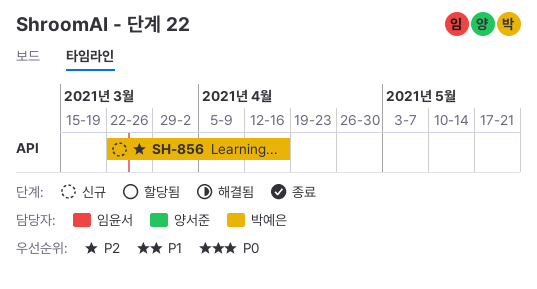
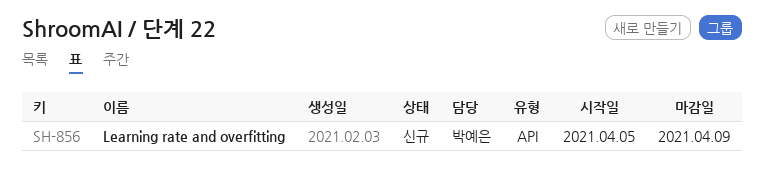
SH-856, start: Mar 22 -> Apr 5
SH-856, due: Apr 16 -> Apr 9

